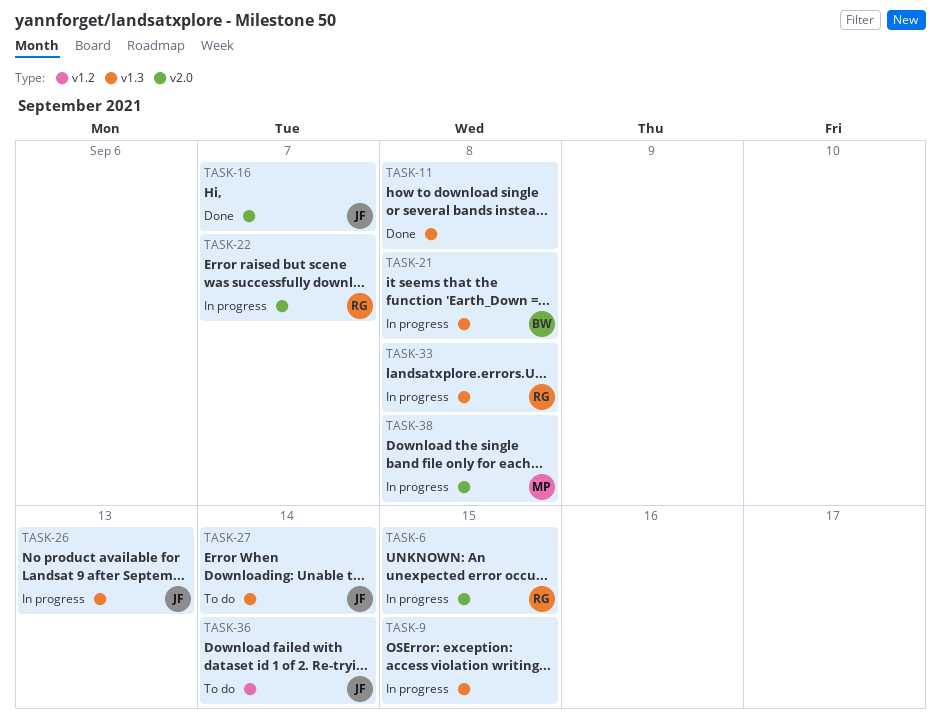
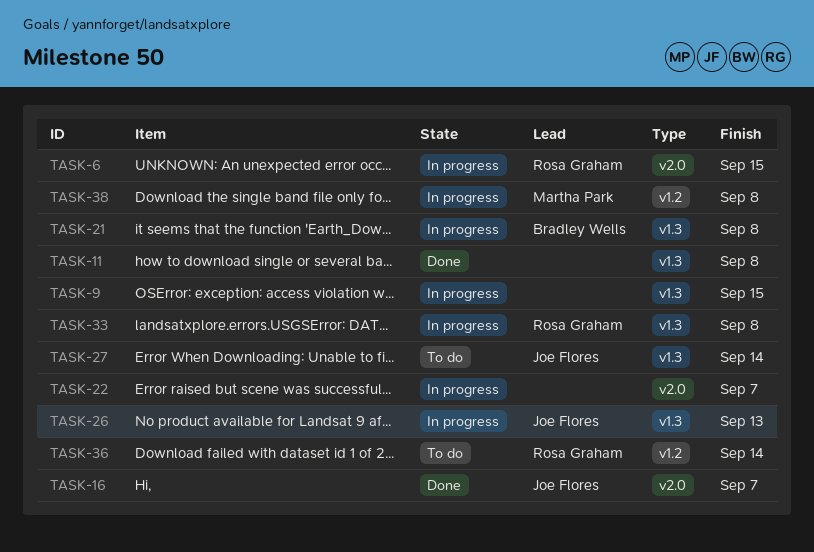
TASK-22, owner: Rosa Graham -> none
TASK-36, owner: Joe Flores -> Rosa Graham
TASK-38, label: v2.0 -> v1.2

